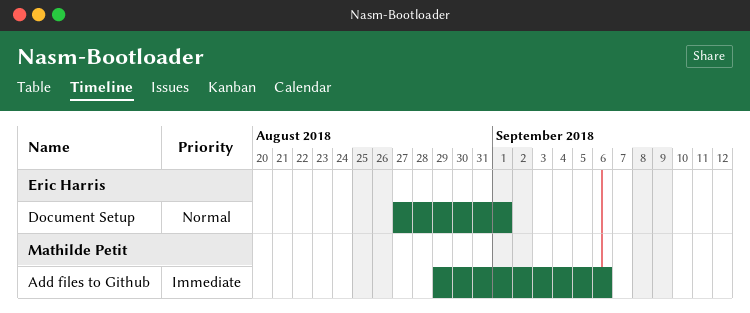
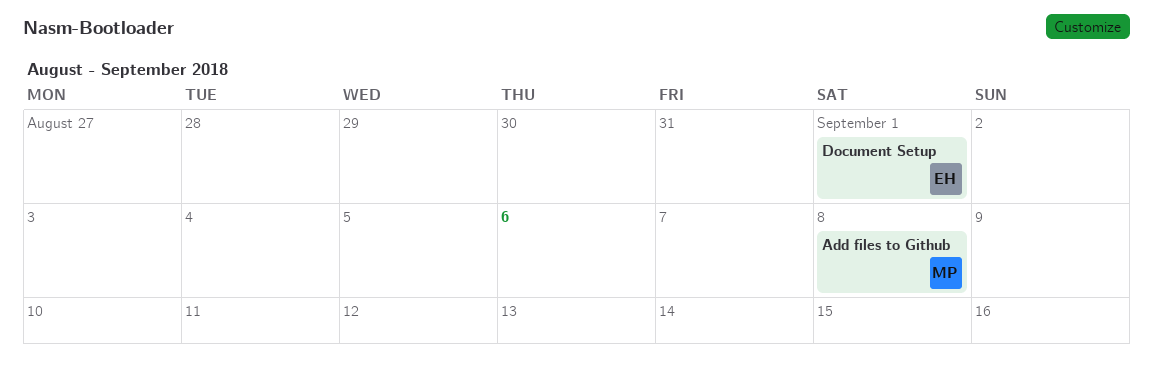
Add files to Github, due: Sep 6 -> Sep 8

